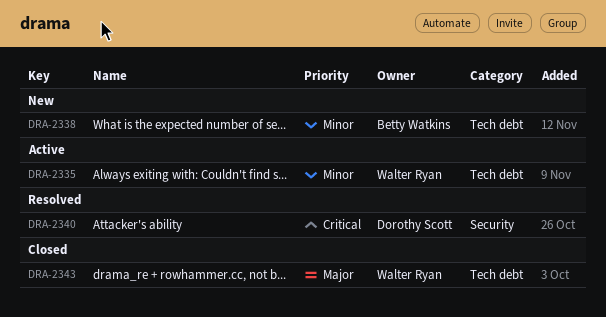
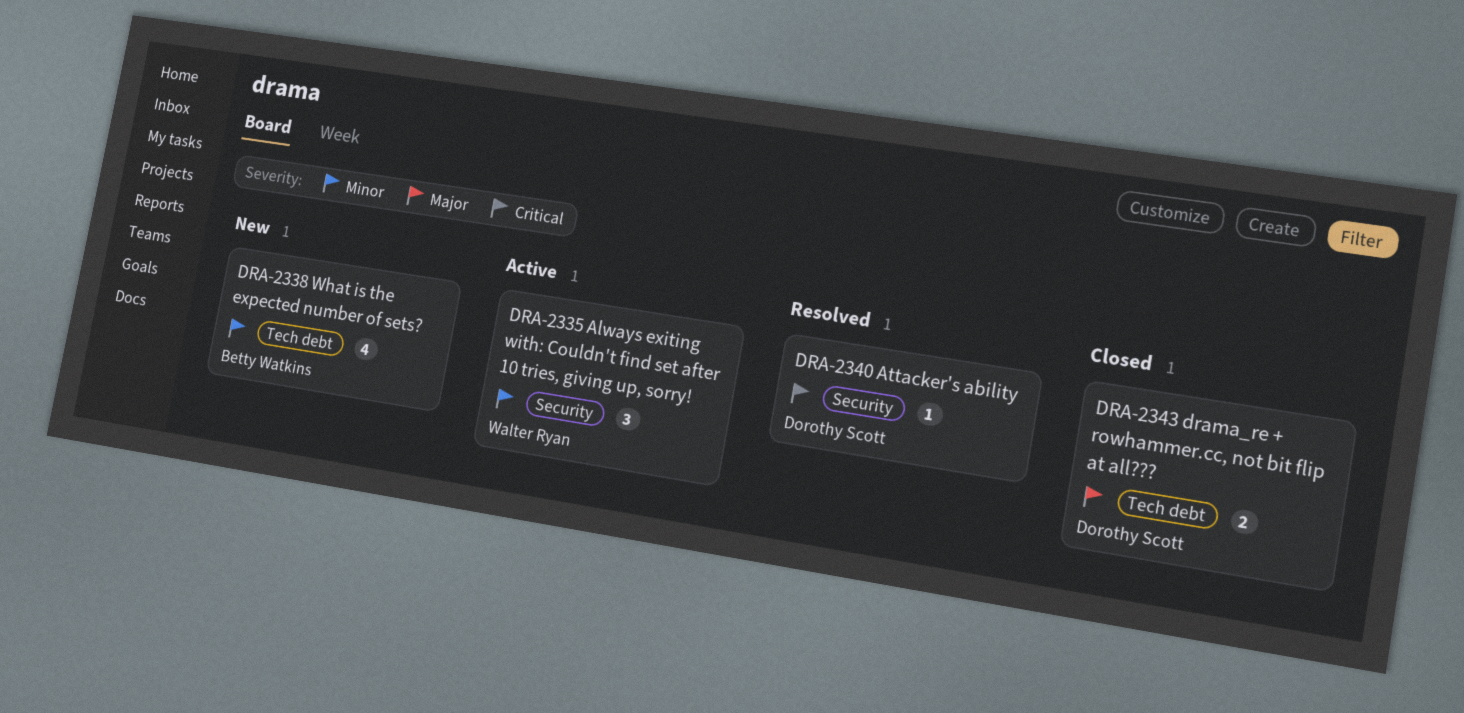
DRA-2335, label: Tech debt -> Security
DRA-2343, owner: Walter Ryan -> Dorothy Scott

